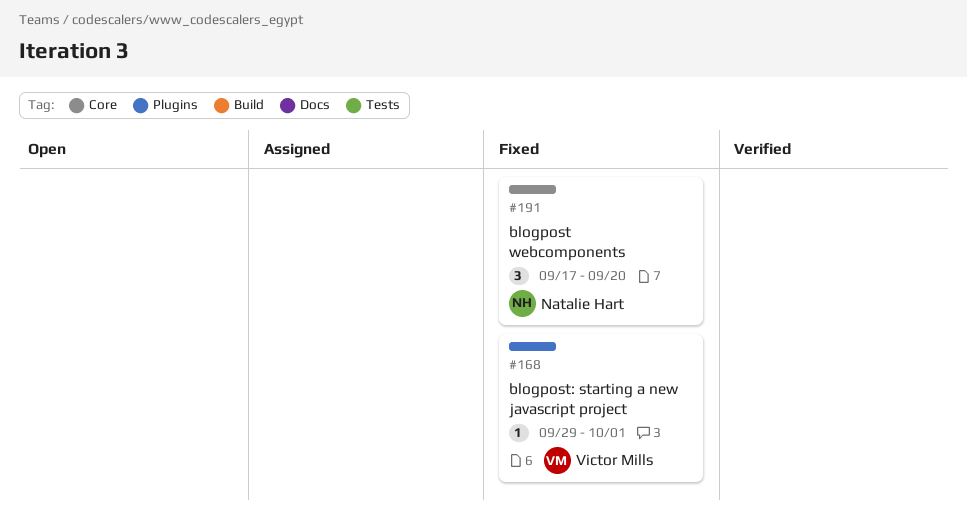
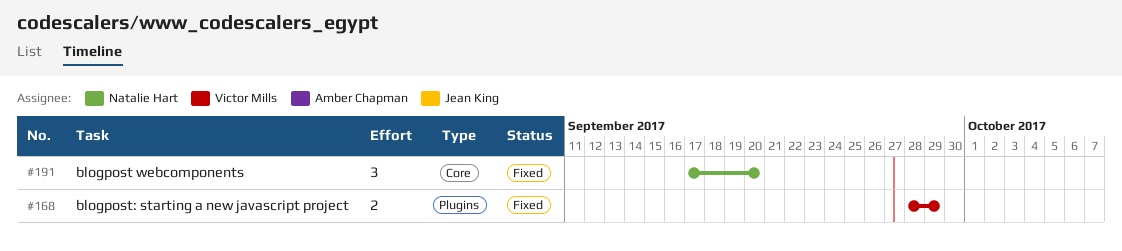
#168, estimate: 1 -> 2
#168, start: Sep 29 -> Sep 28
#168, due: Oct 1 -> Sep 29

